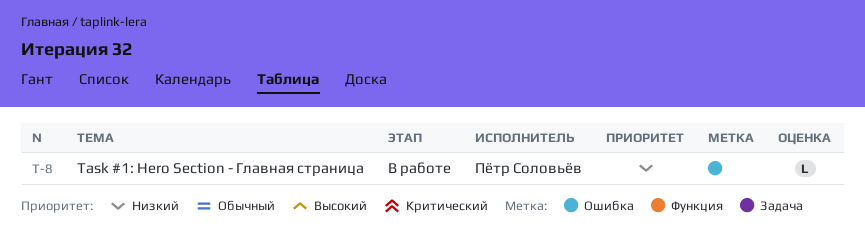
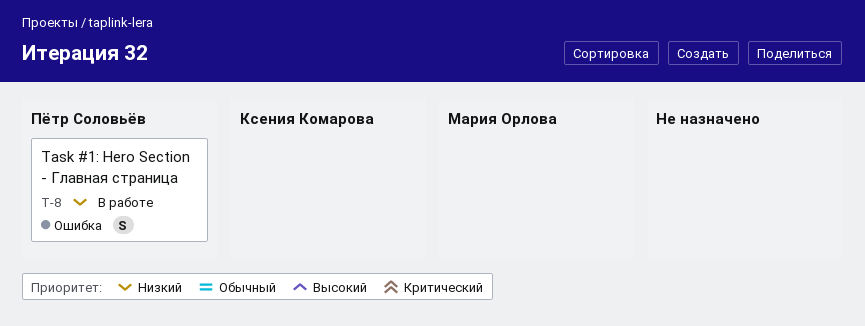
T-8, estimate: L -> S

